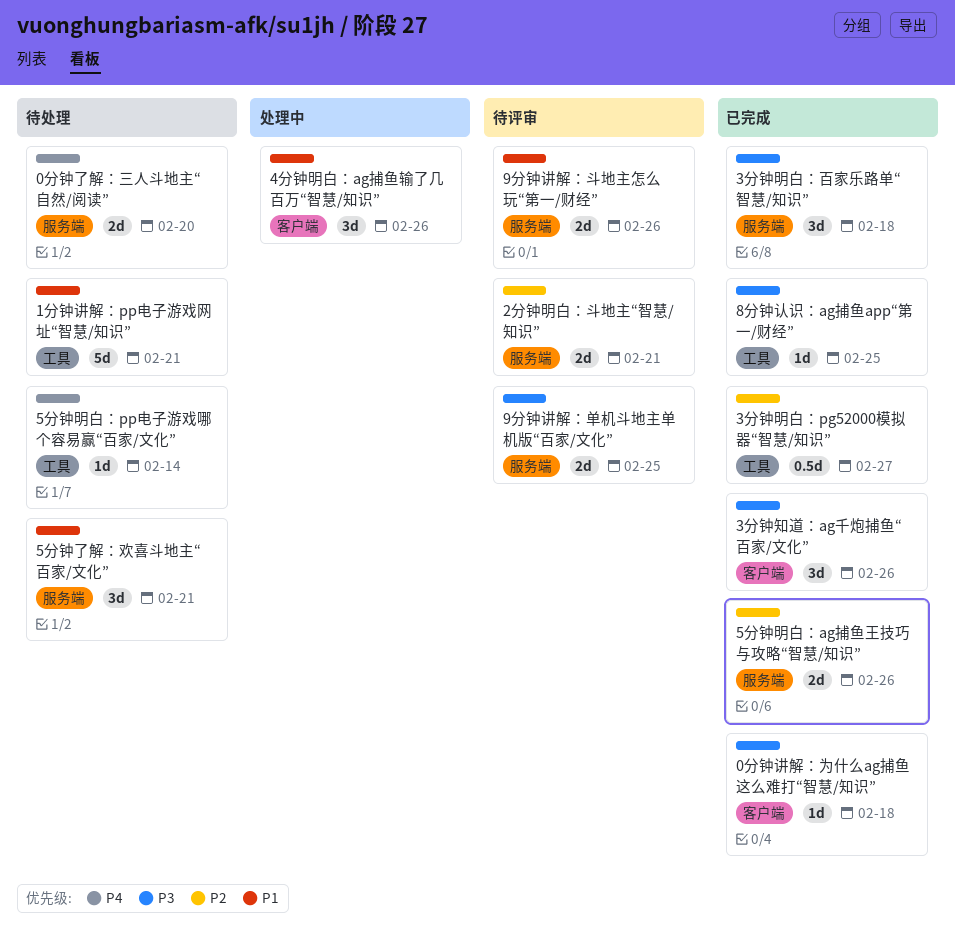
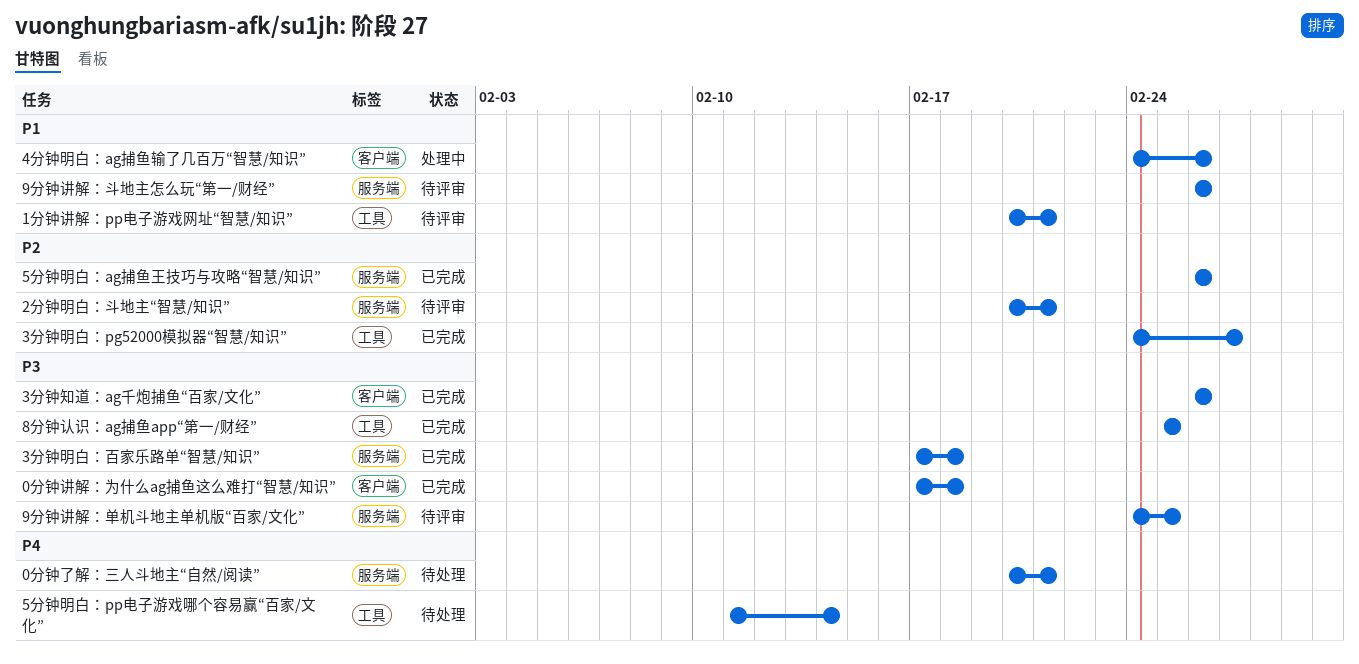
0分钟了解：三人斗地主“自然/阅读”, due: Feb 20 -> Feb 21
1分钟讲解：pp电子游戏网址“智慧/知识”, status: 待处理 -> 待评审
5分钟了解：欢喜斗地主“百家/文化”: present -> none

